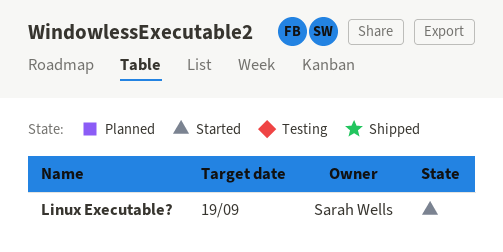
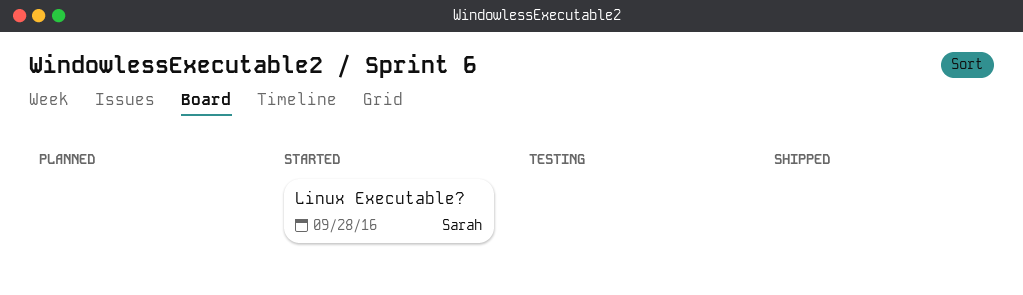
Linux Executable?, due: Sep 19 -> Sep 28

